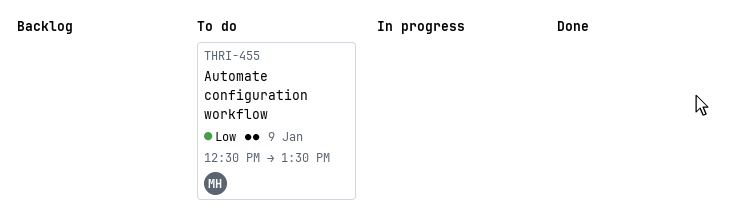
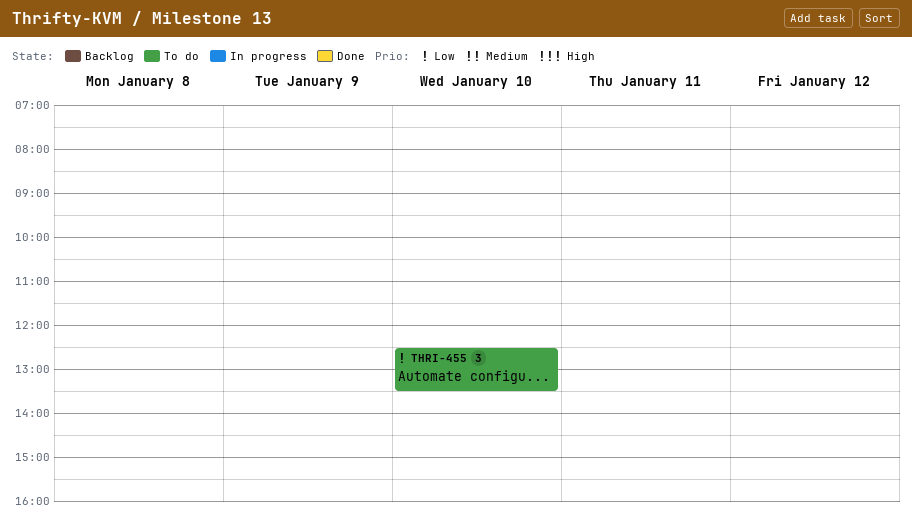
THRI-455, estimate: 2 -> 3
THRI-455, day: Jan 9 -> Jan 10

